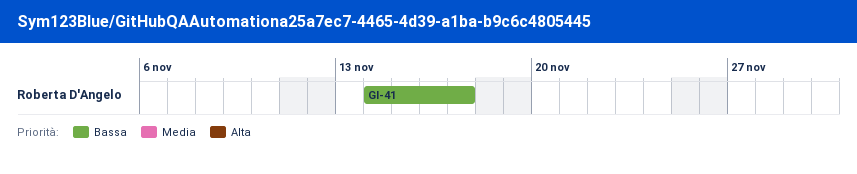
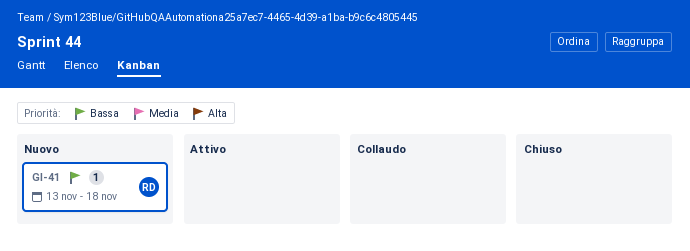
GI-41, start: Nov 14 -> Nov 13
GI-41, due: Nov 17 -> Nov 18

